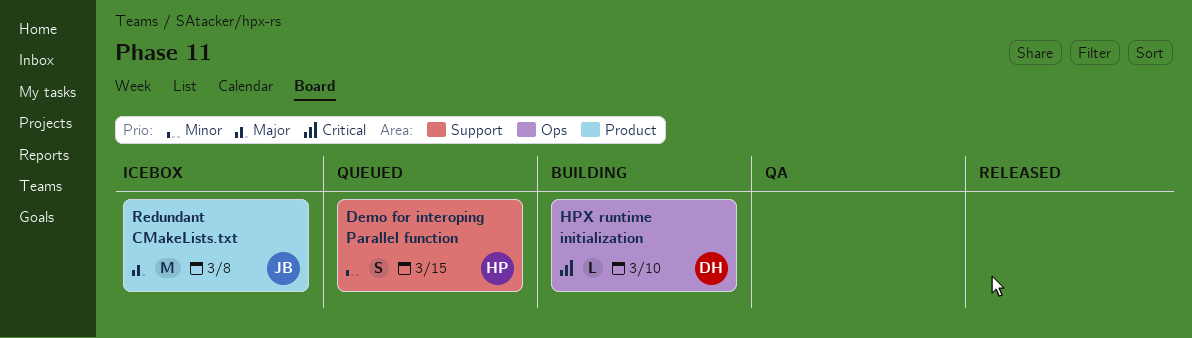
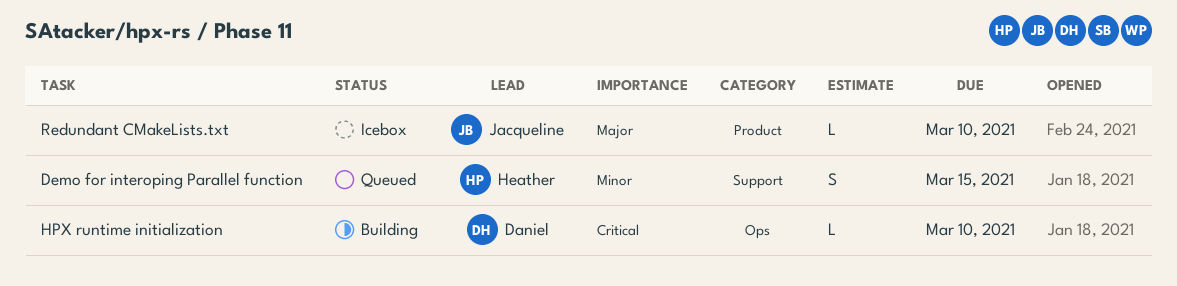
Redundant CMakeLists.txt, estimate: M -> L
Redundant CMakeLists.txt, due: Mar 8 -> Mar 10

